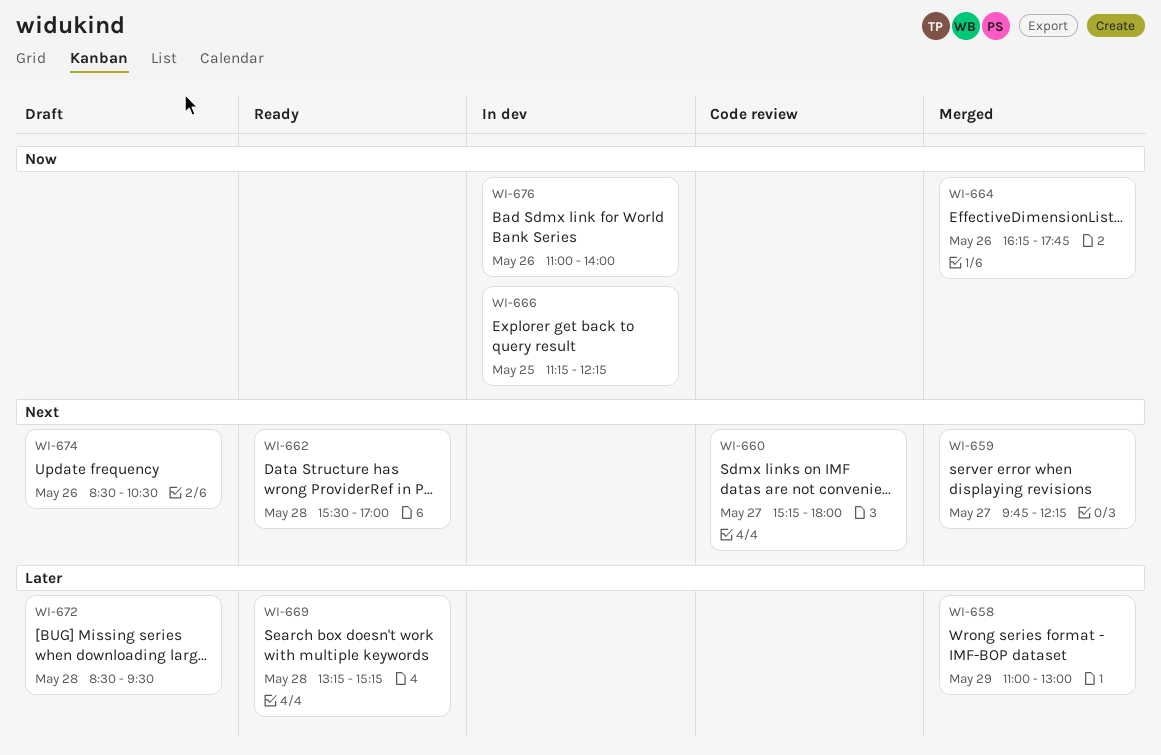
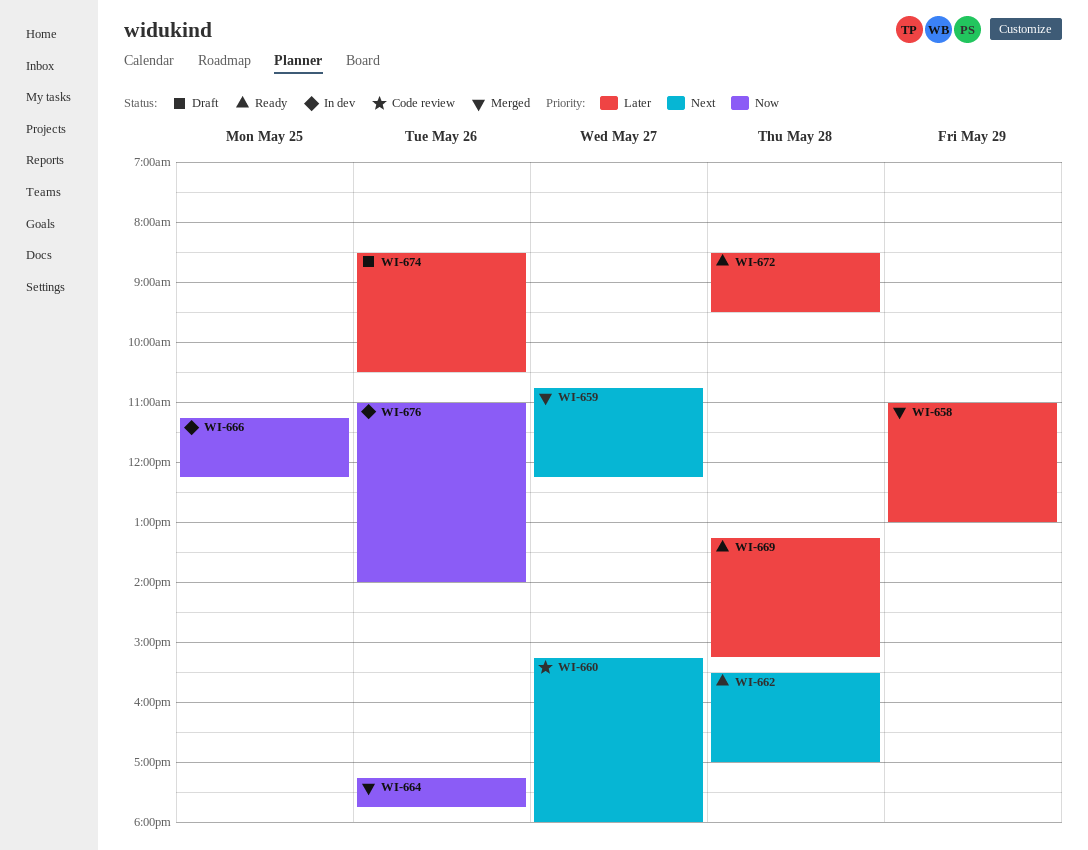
WI-659, begins: 09:45 -> 10:45
WI-664, begins: 16:15 -> 17:15
WI-672, status: Draft -> Ready
WI-674, priority: Next -> Later

